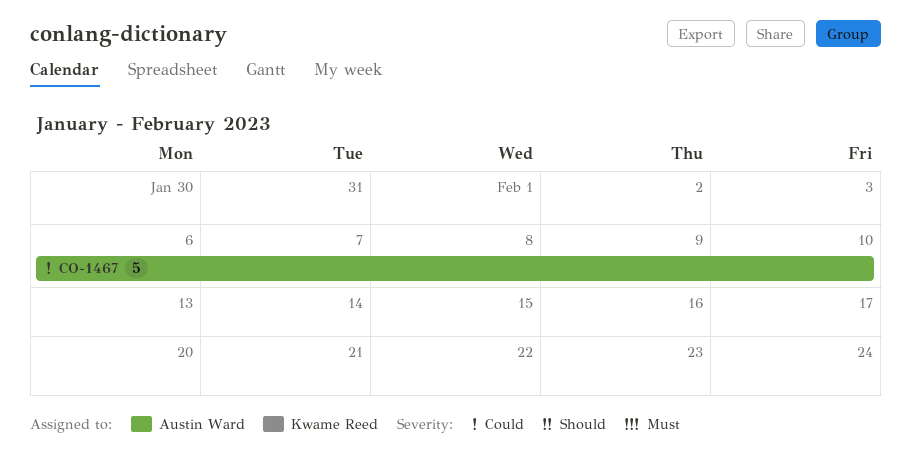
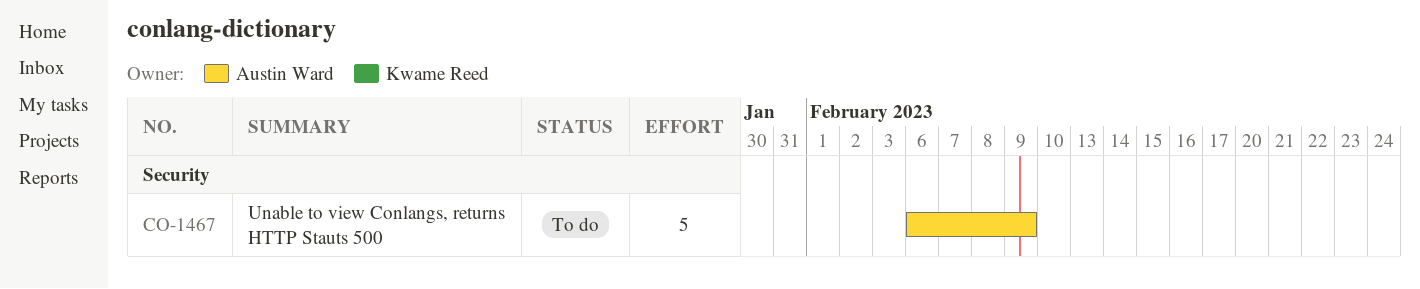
CO-1467, due: Feb 10 -> Feb 9

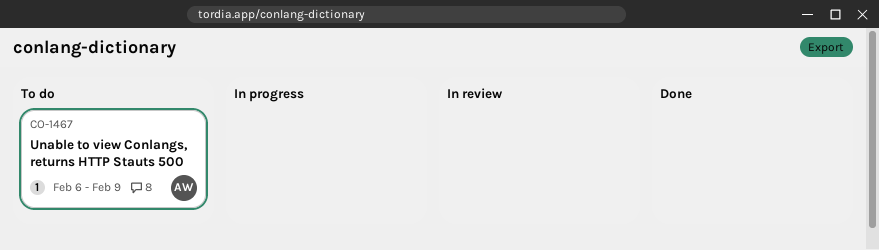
CO-1467, estimate: 5 -> 1

